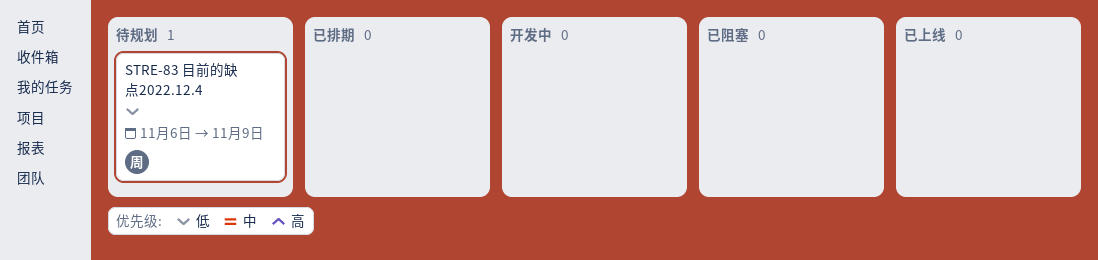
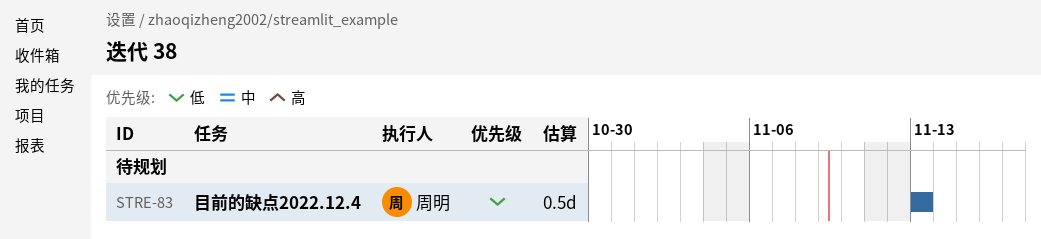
STRE-83, start: Nov 6 -> Nov 13
STRE-83, due: Nov 9 -> Nov 13

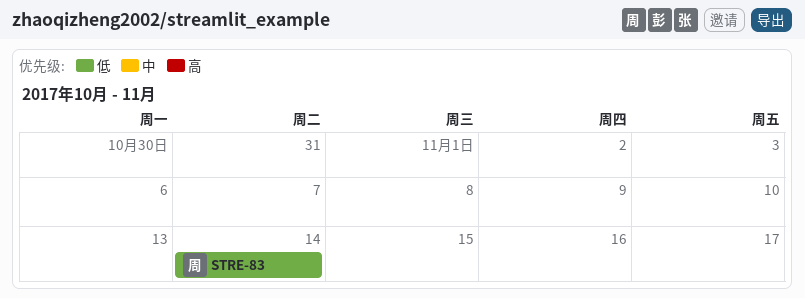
STRE-83, start: Nov 13 -> Nov 14
STRE-83, due: Nov 13 -> Nov 14

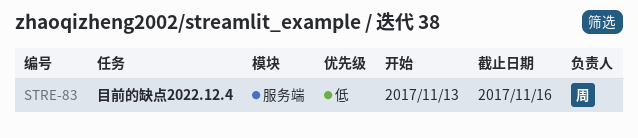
STRE-83, start: Nov 14 -> Nov 13
STRE-83, due: Nov 14 -> Nov 16

